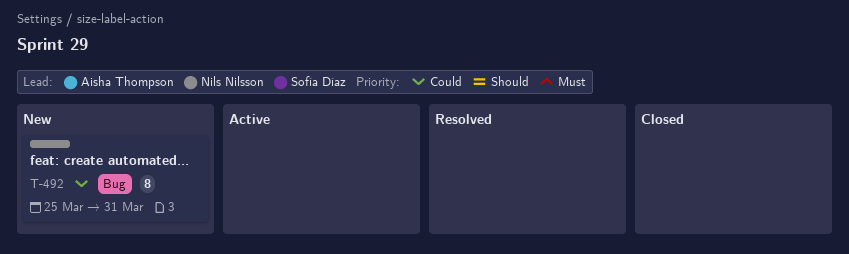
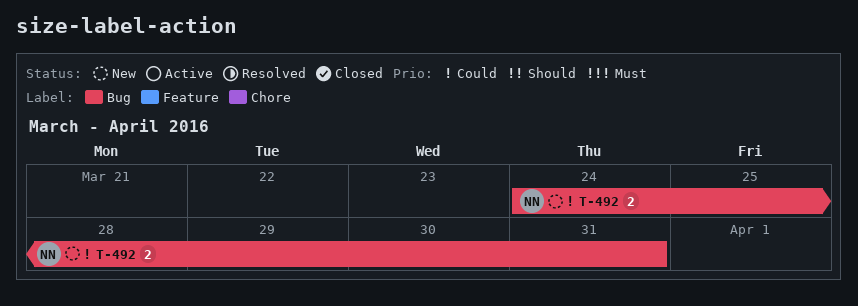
T-492, estimate: 8 -> 2
T-492, start: Mar 25 -> Mar 24

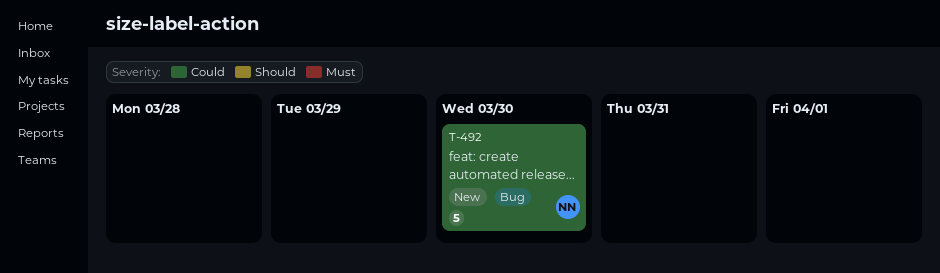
T-492, estimate: 2 -> 5
T-492, due: Mar 31 -> Mar 30

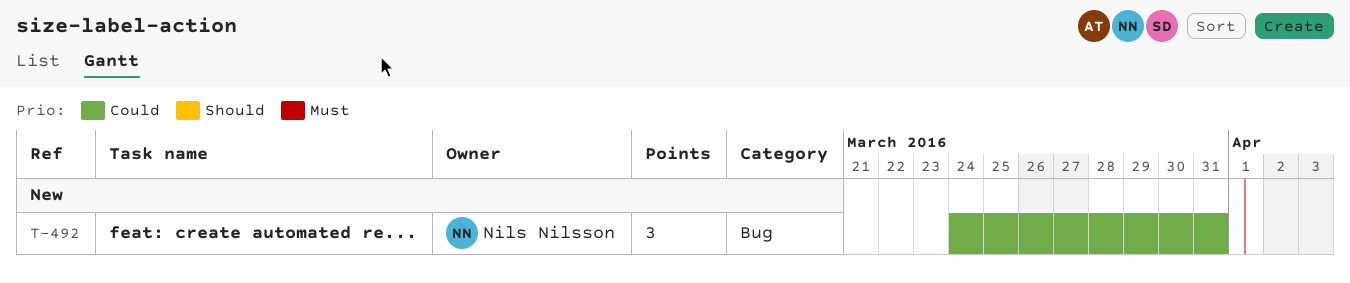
T-492, estimate: 5 -> 3
T-492, due: Mar 30 -> Mar 31

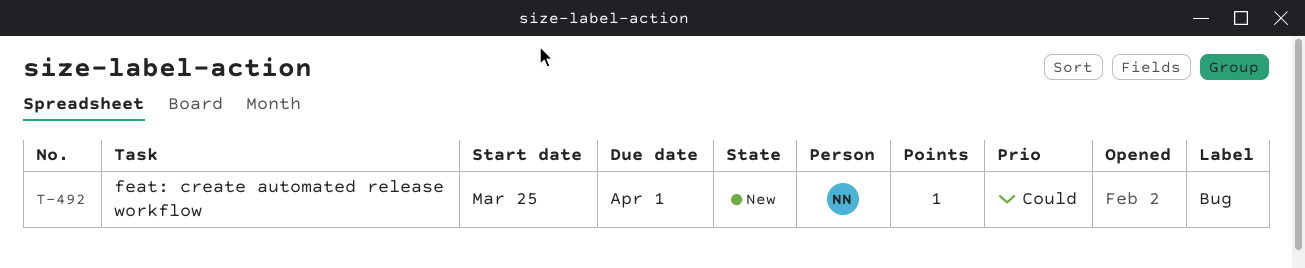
T-492, estimate: 3 -> 1
T-492, start: Mar 24 -> Mar 25
T-492, due: Mar 31 -> Apr 1

